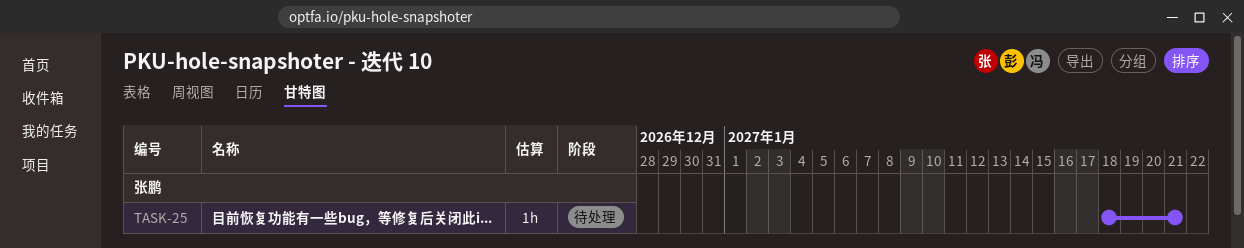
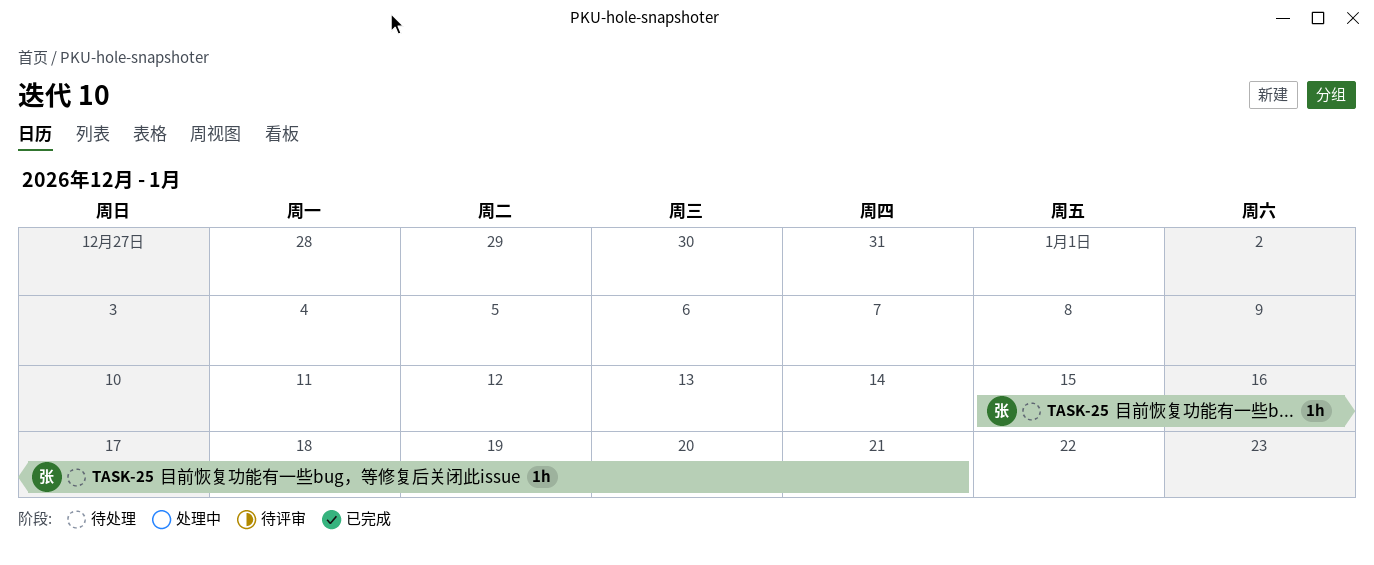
TASK-25, start: Jan 18 -> Jan 15

